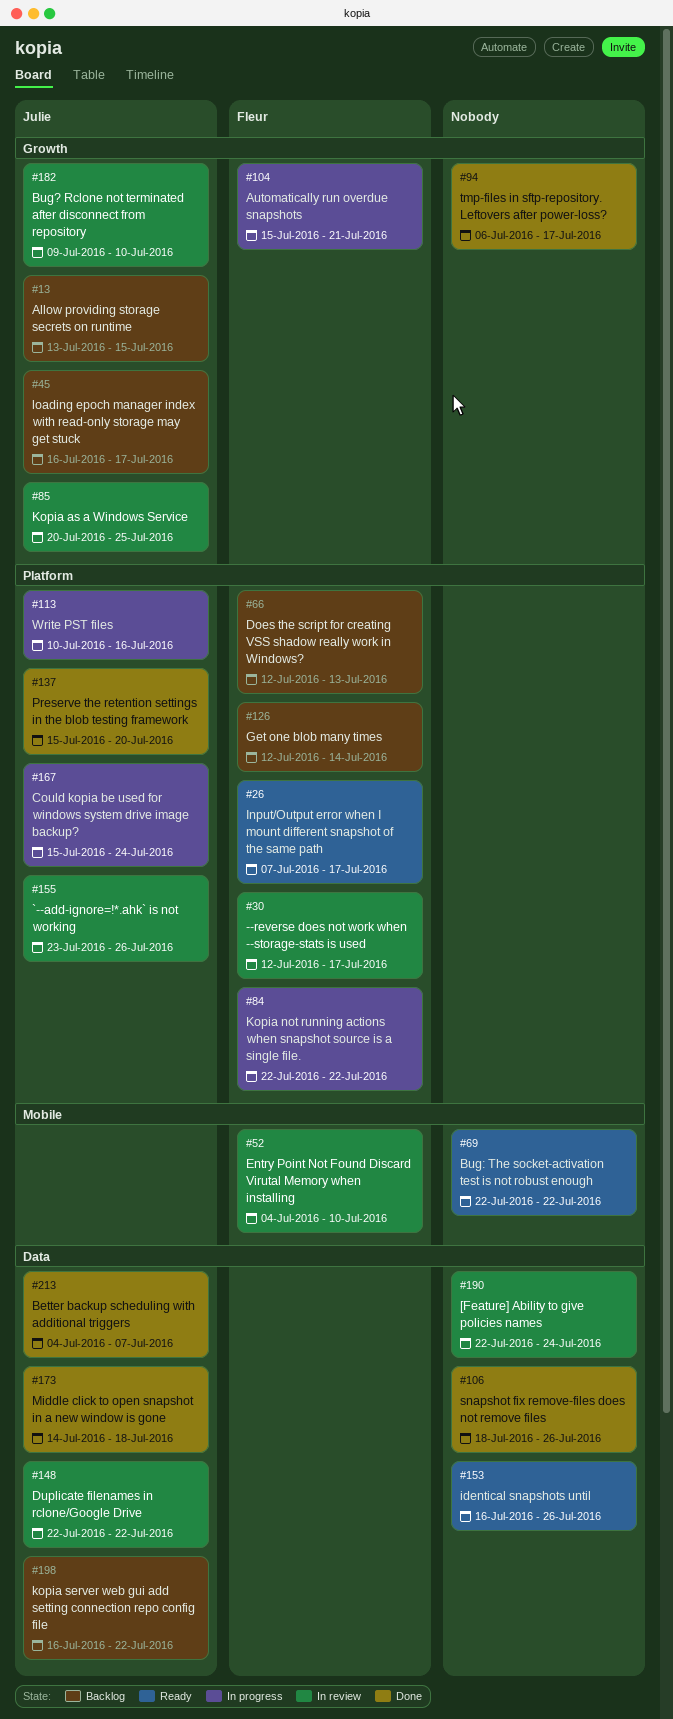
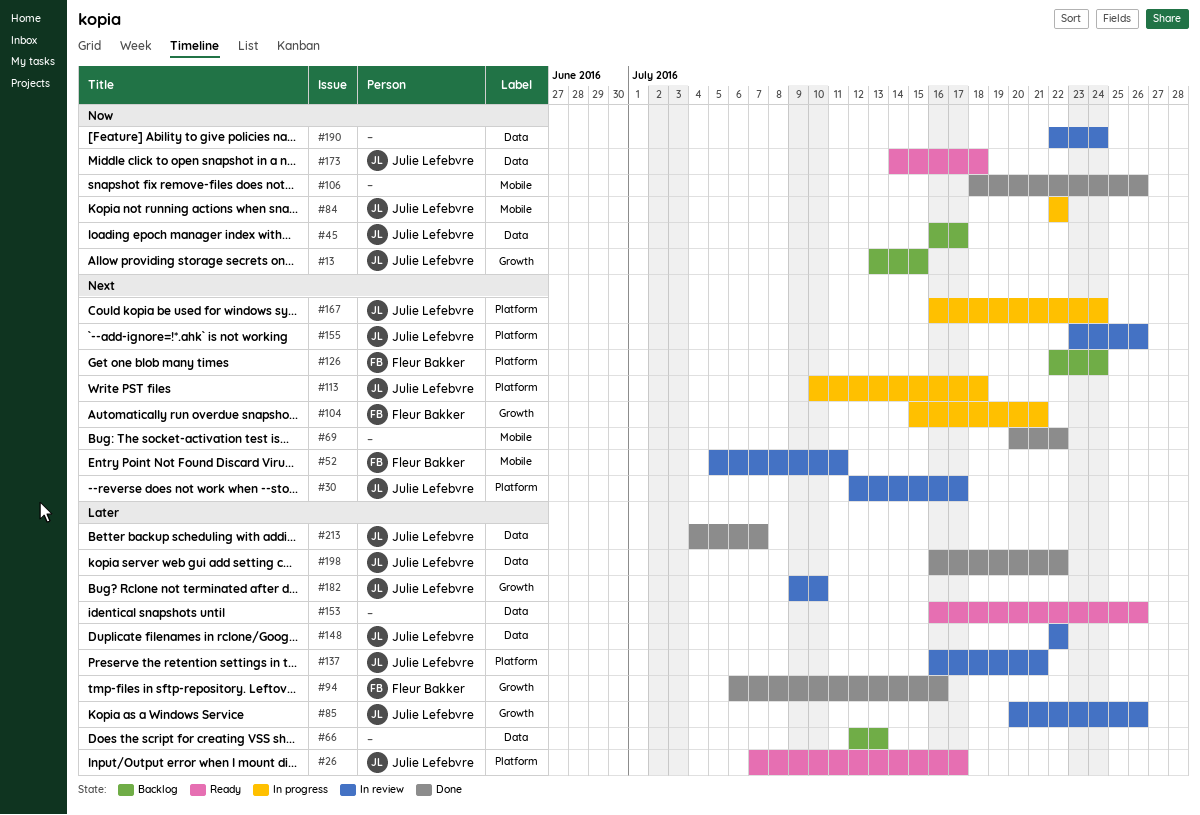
#26, owner: Fleur Bakker -> Julie Lefebvre
#30, owner: Fleur Bakker -> Julie Lefebvre
#45, label: Growth -> Data
#52, start: Jul 4 -> Jul 5
#52, due: Jul 10 -> Jul 11
#66, owner: Fleur Bakker -> none
#66, label: Platform -> Data
#69, status: Ready -> Done
#69, start: Jul 22 -> Jul 20
#84, owner: Fleur Bakker -> Julie Lefebvre
#84, label: Platform -> Mobile
#85, due: Jul 25 -> Jul 26
#94, owner: none -> Fleur Bakker
#94, due: Jul 17 -> Jul 16
#106, label: Data -> Mobile
#113, due: Jul 16 -> Jul 18
#126, start: Jul 12 -> Jul 22
#126, due: Jul 14 -> Jul 24
#137, status: Done -> In review
#137, start: Jul 15 -> Jul 16
#137, due: Jul 20 -> Jul 21
#167, start: Jul 15 -> Jul 16
#173, status: Done -> Ready
#198, status: Backlog -> Done

